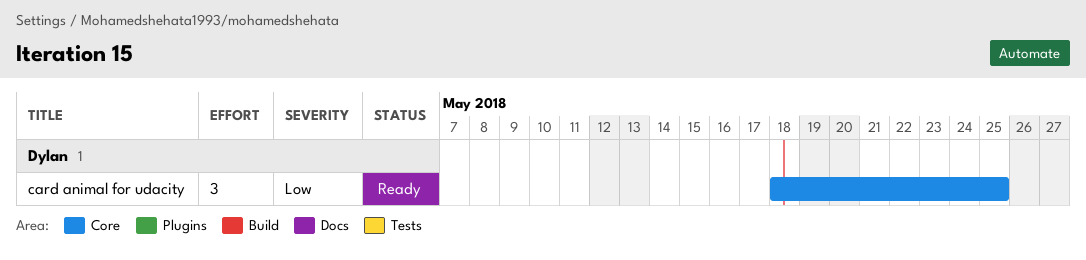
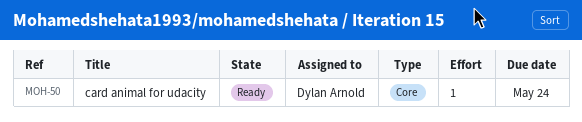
card animal for udacity, estimate: 3 -> 1
card animal for udacity, due: May 25 -> May 24

